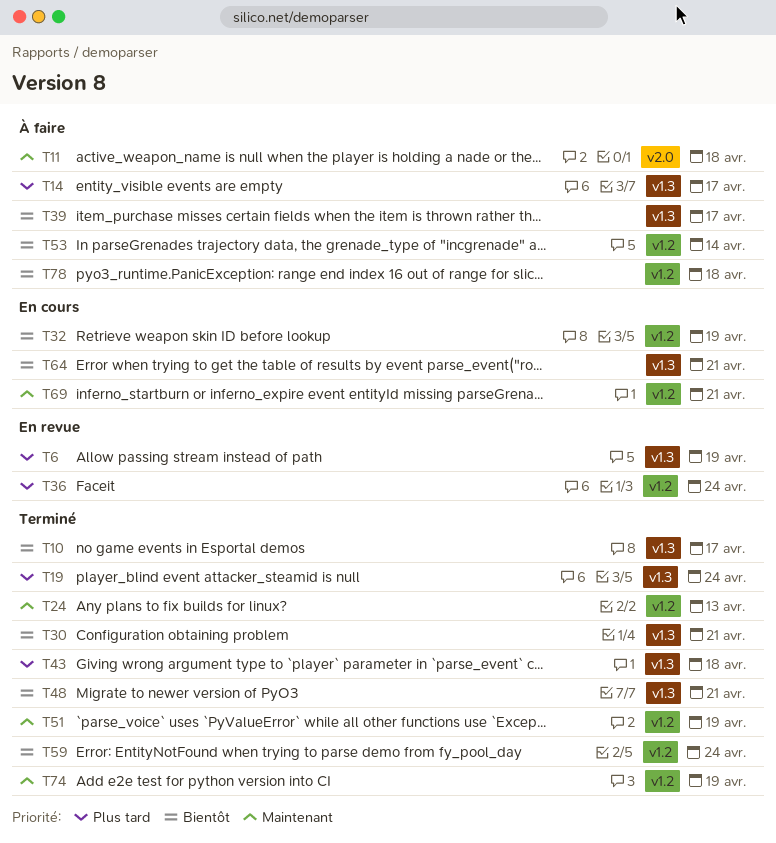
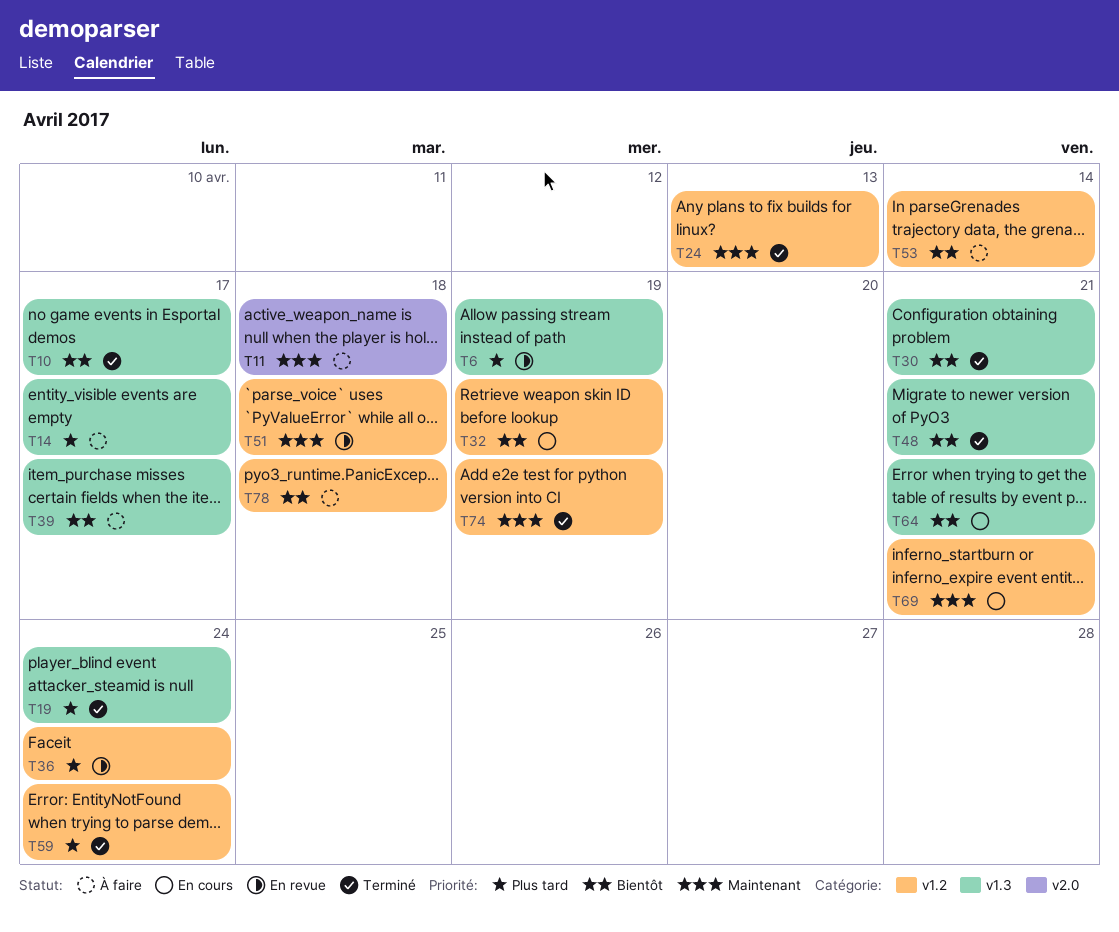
T43: present -> none
T51, status: Terminé -> En revue
T51, due: Apr 19 -> Apr 18
T59, priority: Bientôt -> Plus tard

